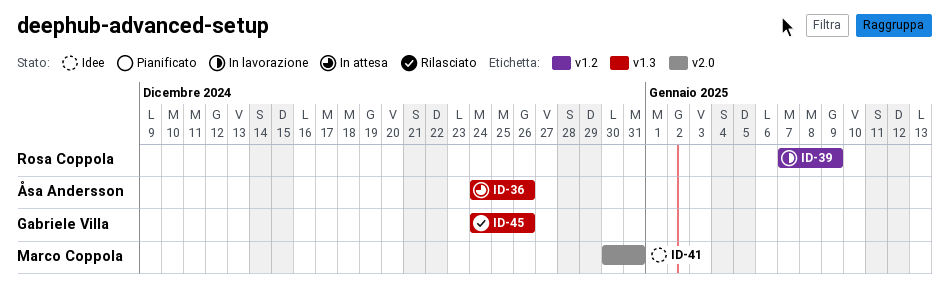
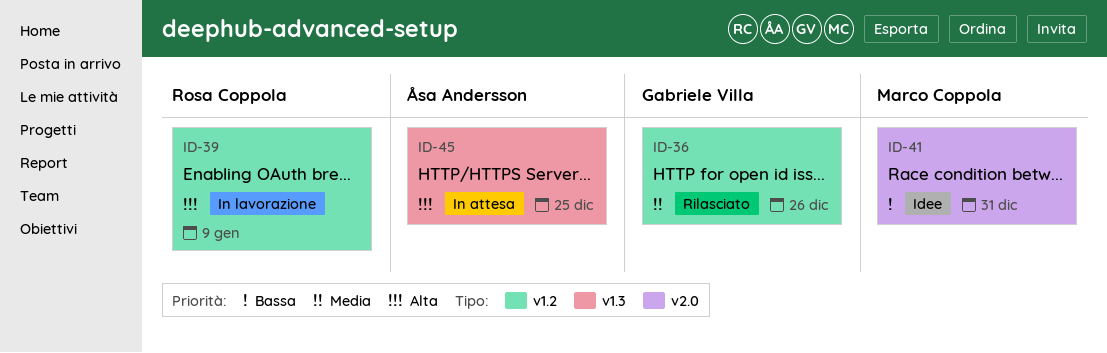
ID-36, status: In attesa -> Rilasciato
ID-36, owner: Åsa Andersson -> Gabriele Villa
ID-36, label: v1.3 -> v1.2
ID-45, status: Rilasciato -> In attesa
ID-45, owner: Gabriele Villa -> Åsa Andersson
ID-45, due: Dec 26 -> Dec 25

